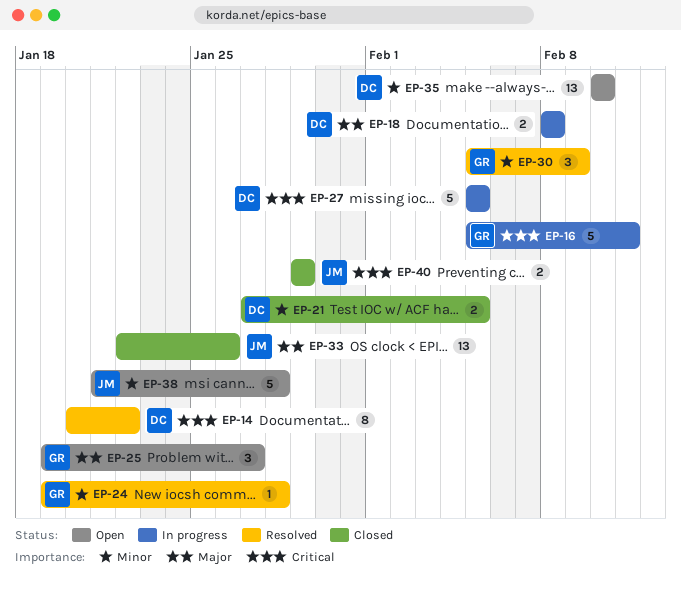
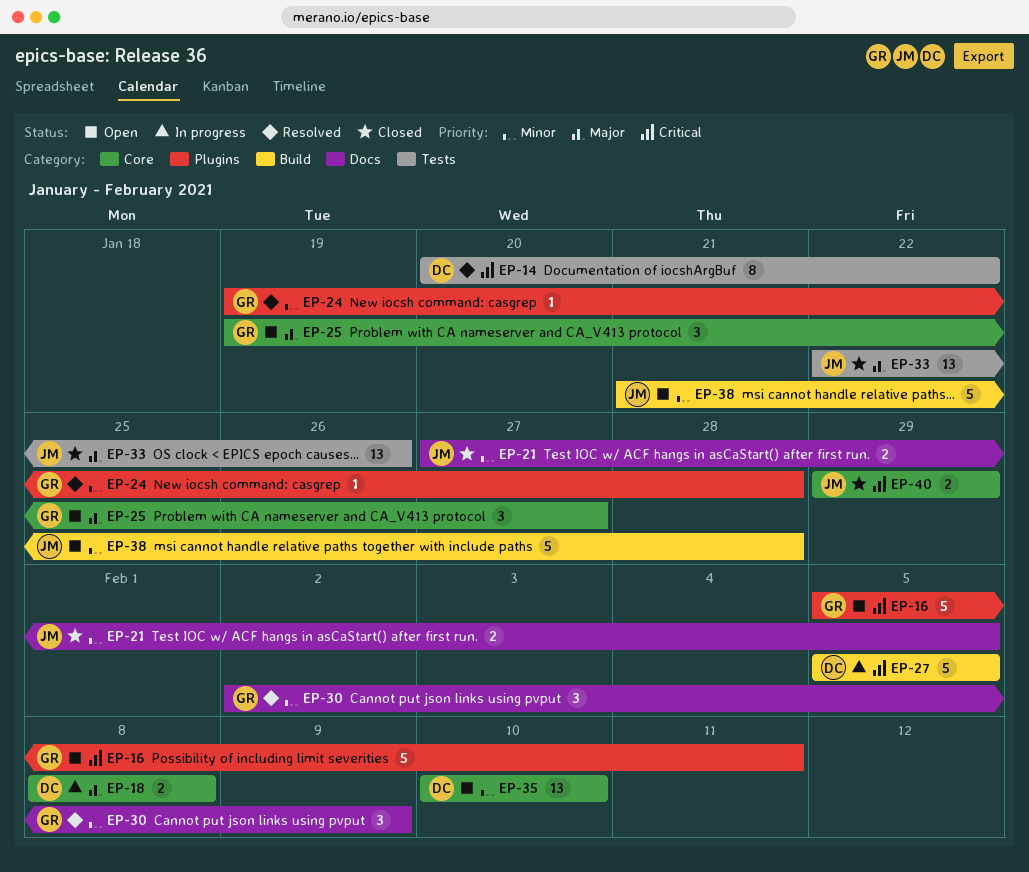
EP-16, status: In progress -> Open
EP-21, owner: DC -> JM
EP-30, start: Feb 5 -> Feb 2

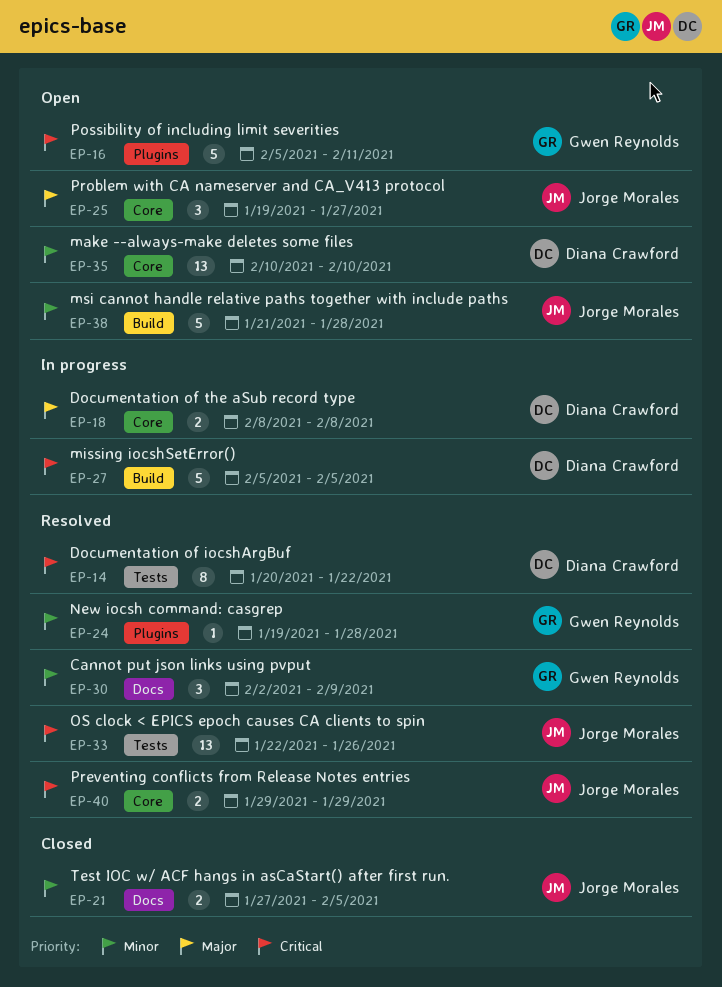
EP-25, owner: Gwen Reynolds -> Jorge Morales
EP-33, status: Closed -> Resolved
EP-33, priority: Major -> Critical
EP-40, status: Closed -> Resolved

